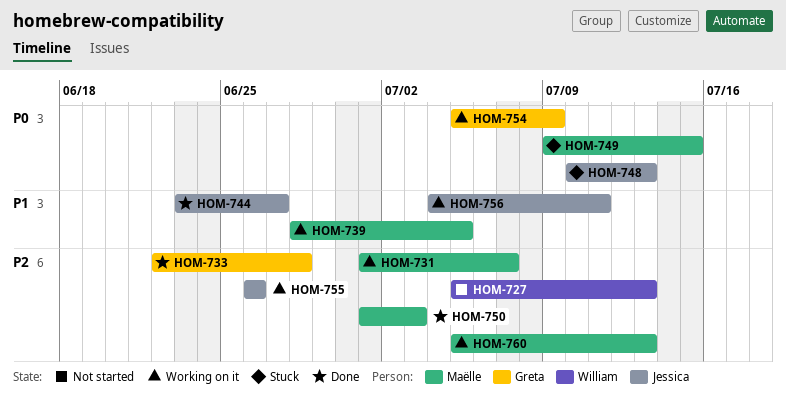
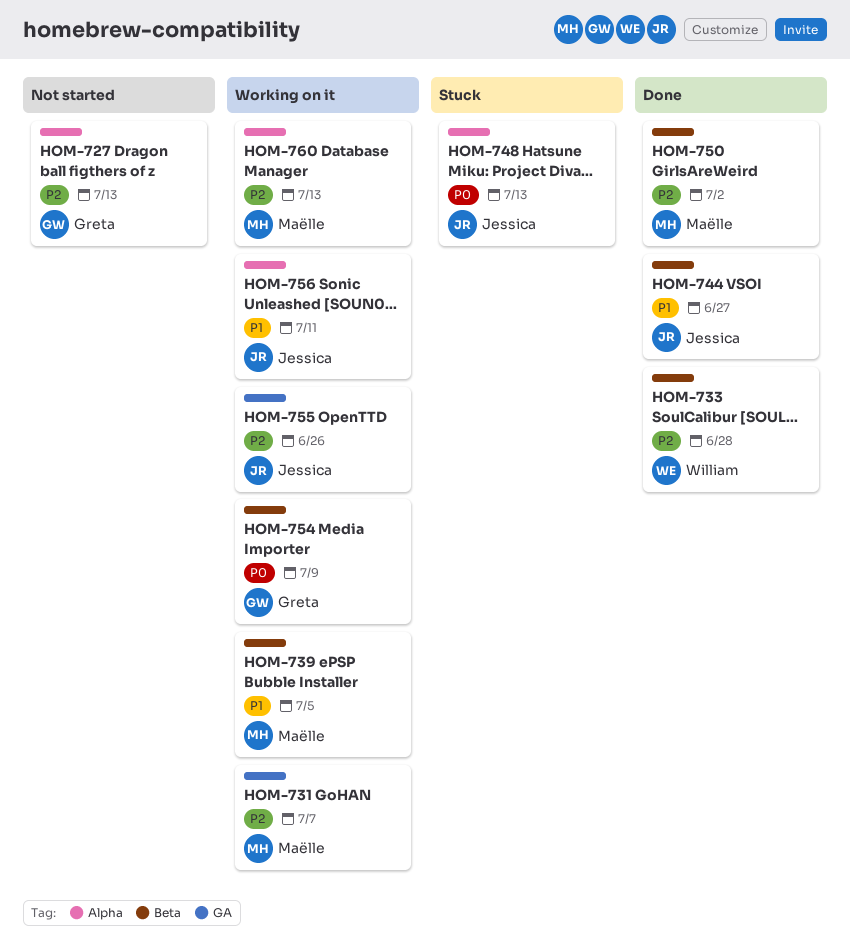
HOM-727, owner: William -> Greta
HOM-733, owner: Greta -> William
HOM-749: present -> none
HOM-750, due: Jul 3 -> Jul 2

